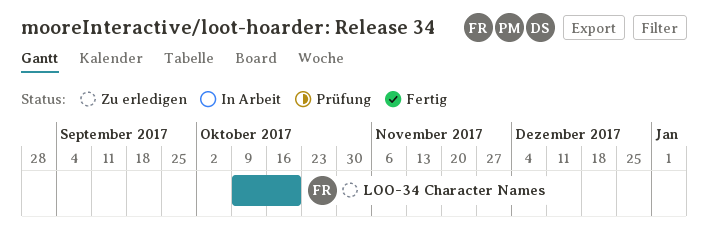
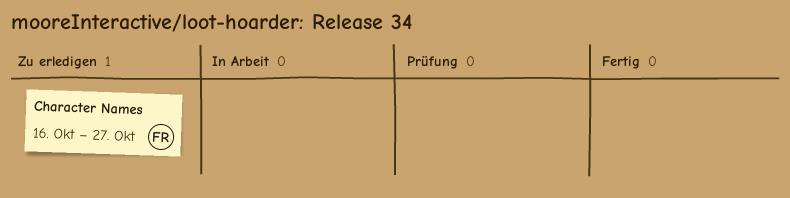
Character Names, start: Oct 9 -> Oct 16
Character Names, due: Oct 20 -> Oct 27

